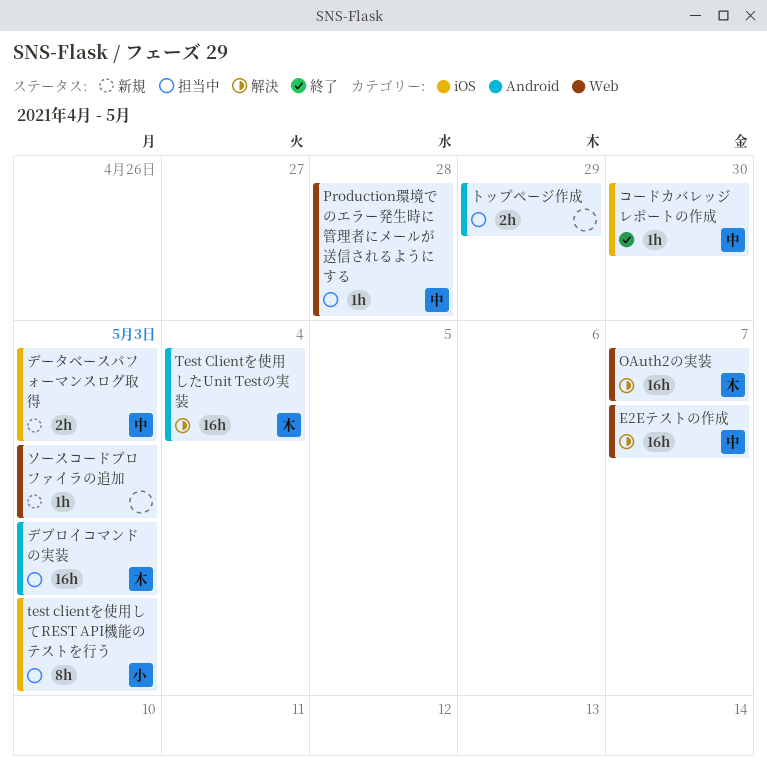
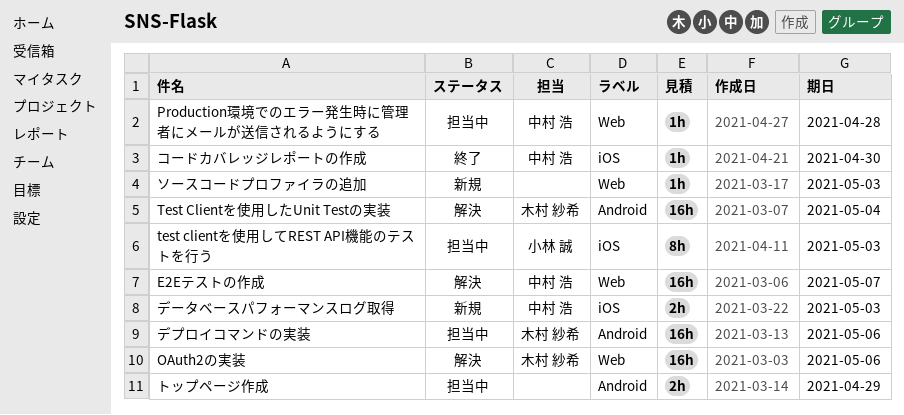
OAuth2の実装, due: May 7 -> May 6
デプロイコマンドの実装, due: May 3 -> May 6

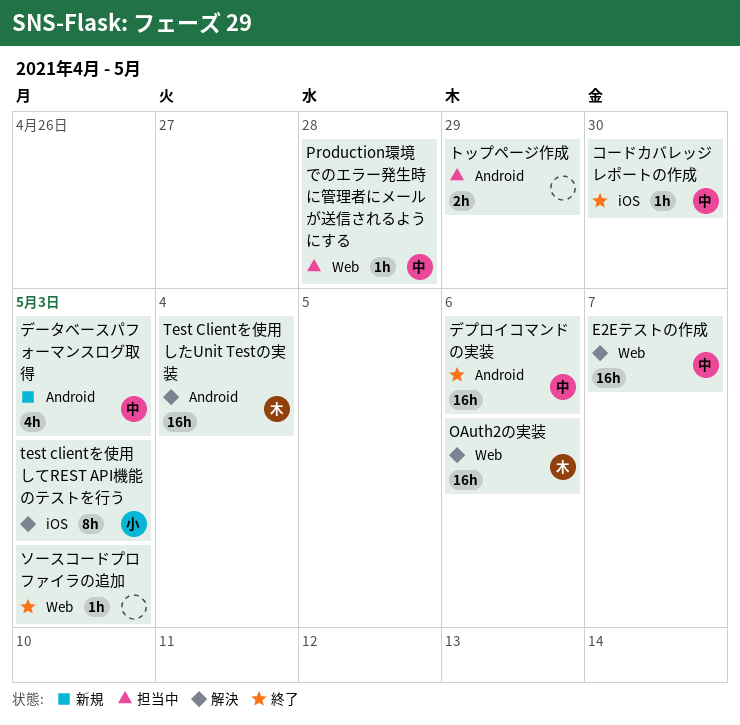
test clientを使用してREST API機能のテストを行う, status: 担当中 -> 解決
ソースコードプロファイラの追加, status: 新規 -> 終了
デプロイコマンドの実装, status: 担当中 -> 終了
デプロイコマンドの実装, owner: 木村 紗希 -> 中村 浩
データベースパフォーマンスログ取得, label: iOS -> Android
データベースパフォーマンスログ取得, estimate: 2h -> 4h

